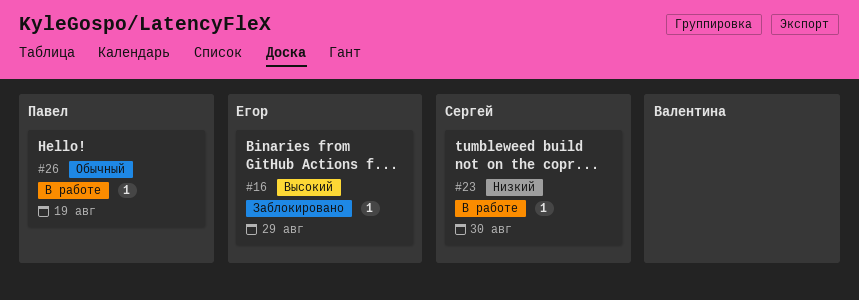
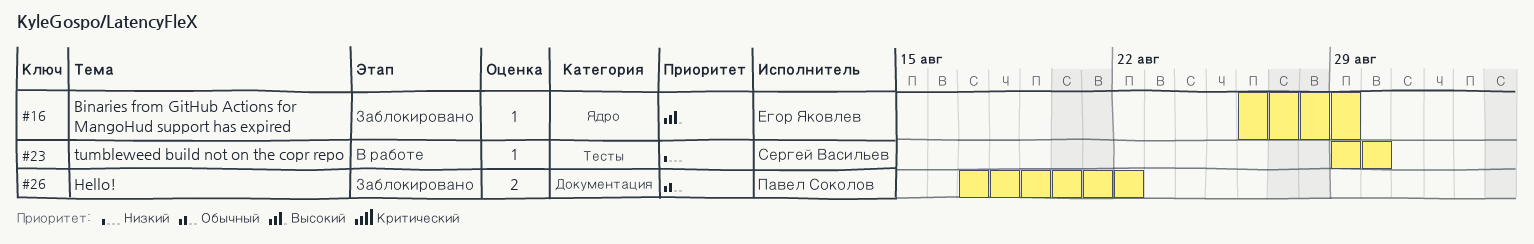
#26, status: В работе -> Заблокировано
#26, estimate: 1 -> 2
#26, due: Aug 19 -> Aug 22

